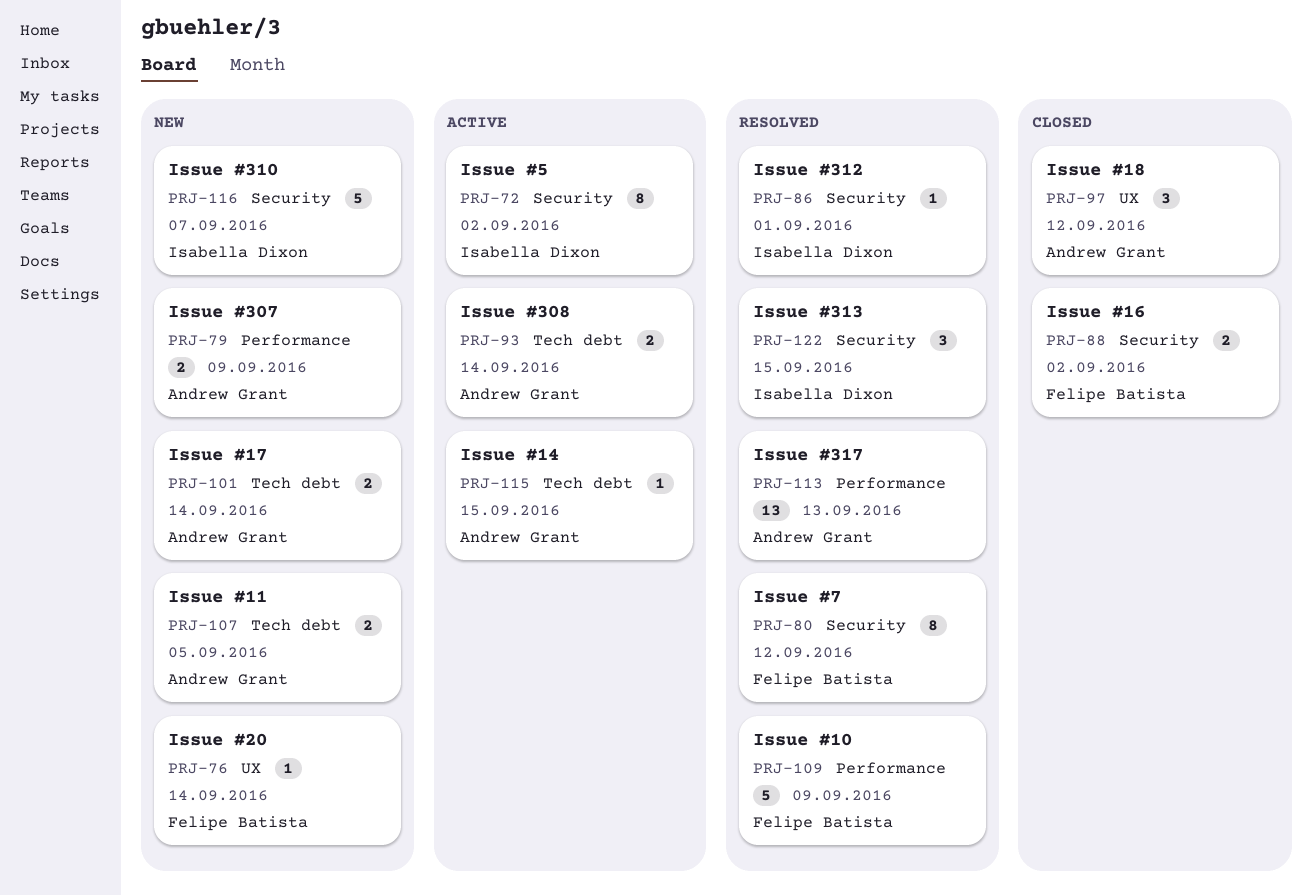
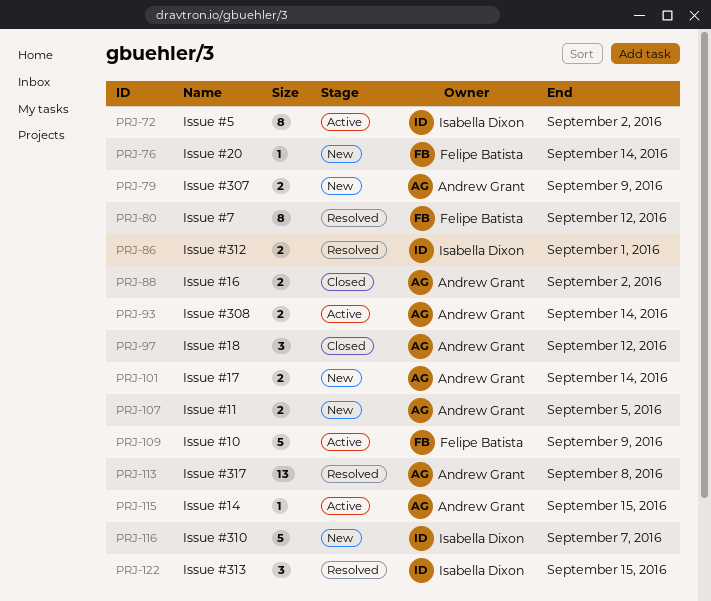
PRJ-86, estimate: 1 -> 2
PRJ-88, owner: Felipe Batista -> Andrew Grant
PRJ-109, status: Resolved -> Active
PRJ-113, due: Sep 13 -> Sep 8

